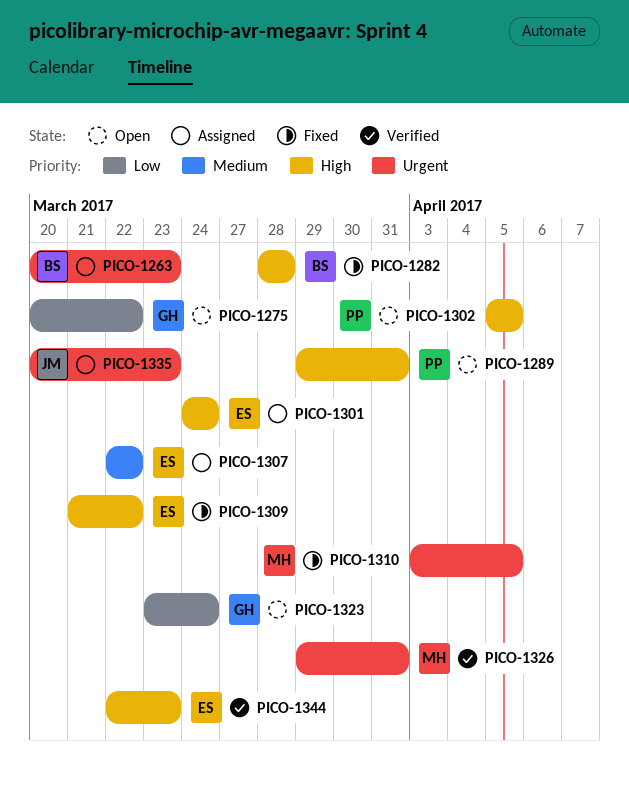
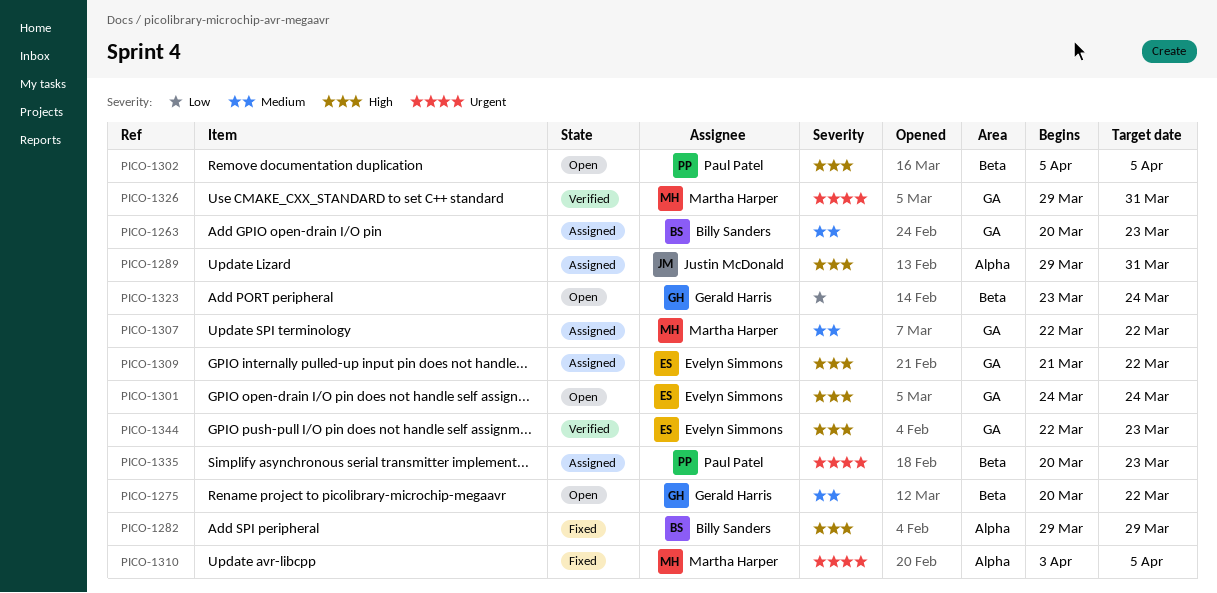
PICO-1263, priority: Urgent -> Medium
PICO-1275, priority: Low -> Medium
PICO-1282, start: Mar 28 -> Mar 29
PICO-1282, due: Mar 28 -> Mar 29
PICO-1289, status: Open -> Assigned
PICO-1289, owner: Paul Patel -> Justin McDonald
PICO-1301, status: Assigned -> Open
PICO-1307, owner: Evelyn Simmons -> Martha Harper
PICO-1309, status: Fixed -> Assigned
PICO-1335, owner: Justin McDonald -> Paul Patel

